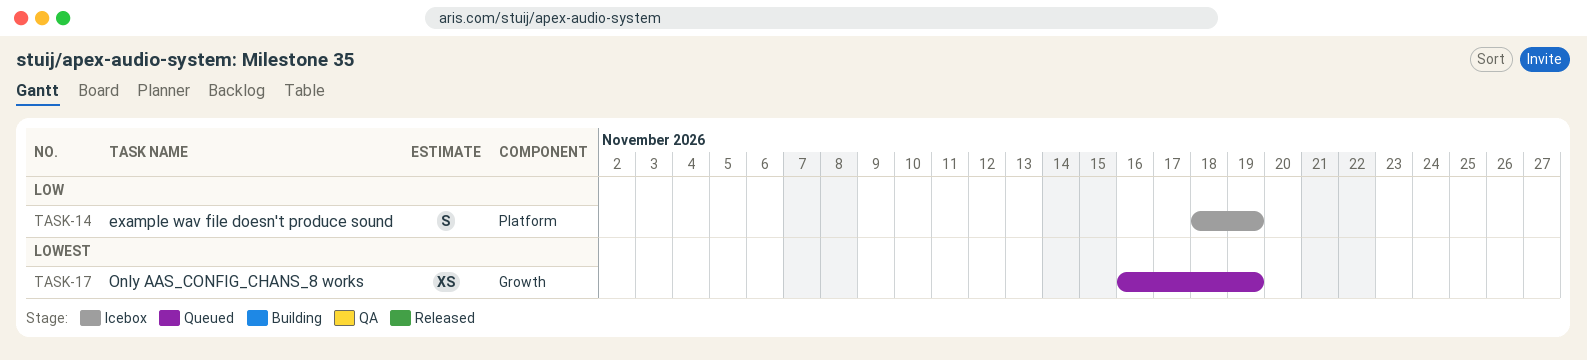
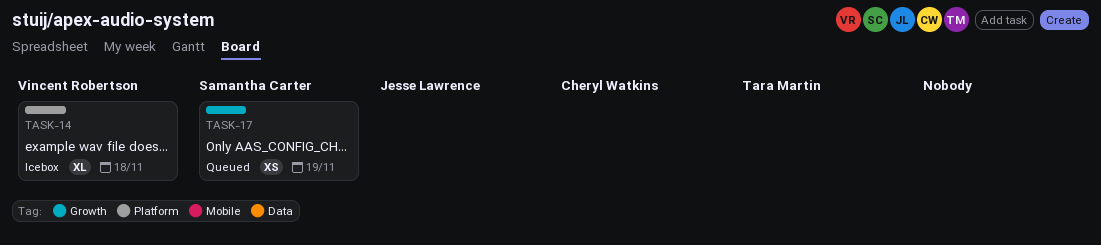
TASK-14, estimate: S -> XL
TASK-14, due: Nov 19 -> Nov 18

